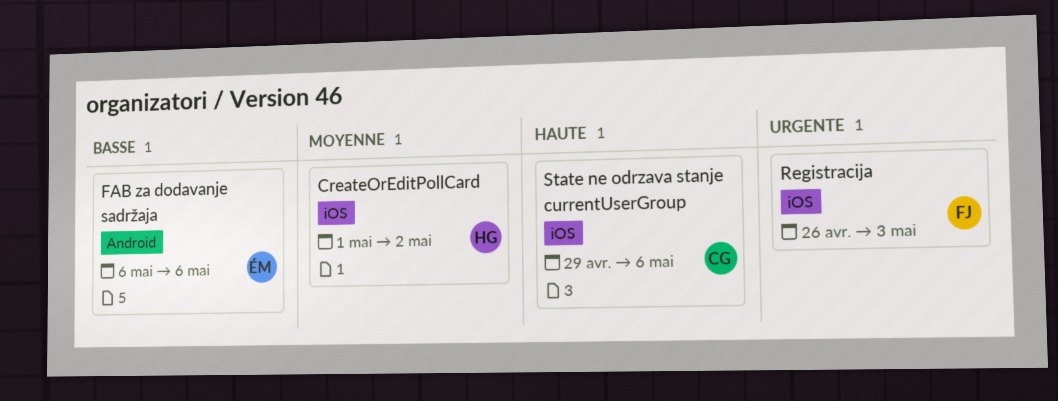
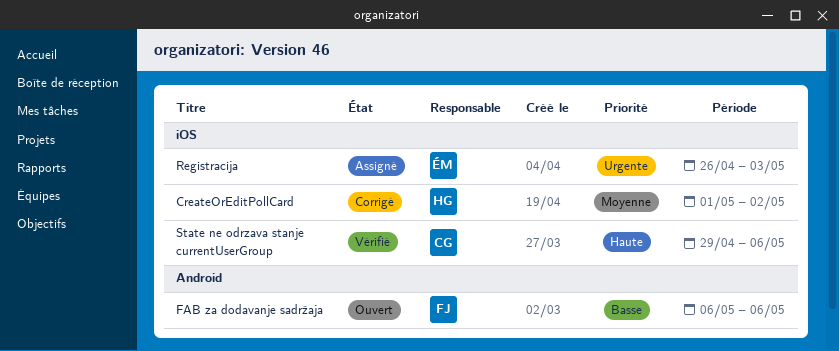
FAB za dodavanje sadržaja, owner: ÉM -> FJ
Registracija, owner: FJ -> ÉM

